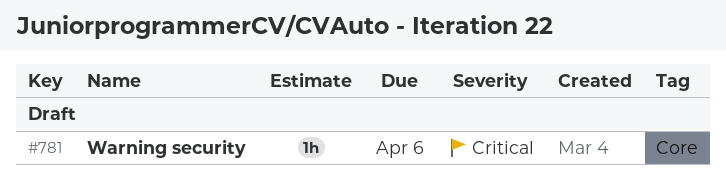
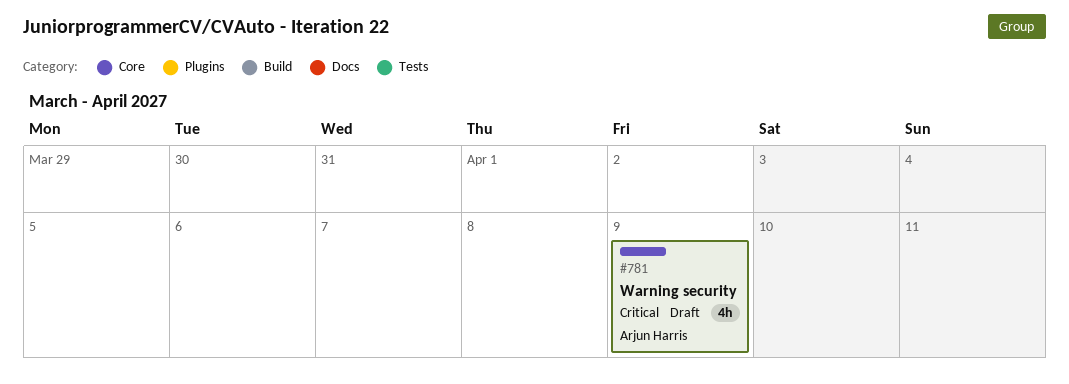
#781, estimate: 1h -> 4h
#781, due: Apr 6 -> Apr 9

